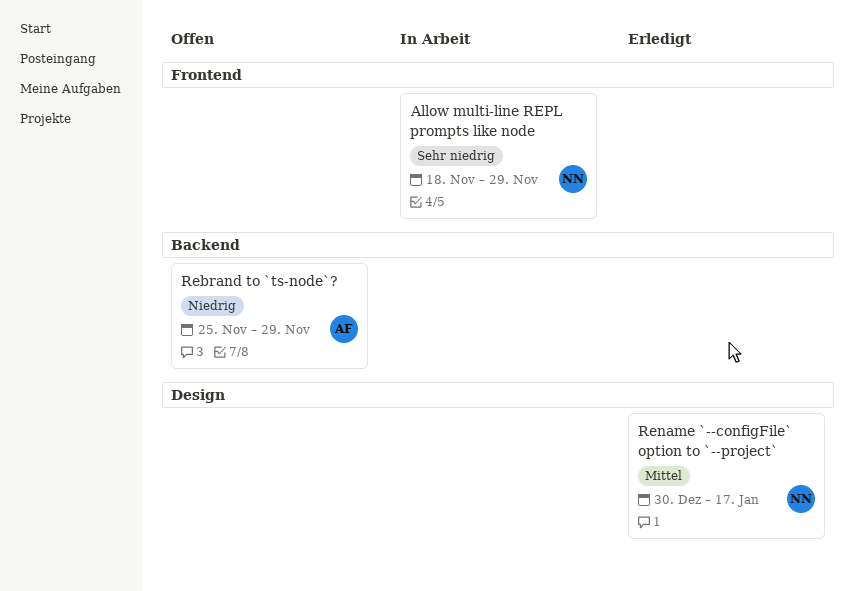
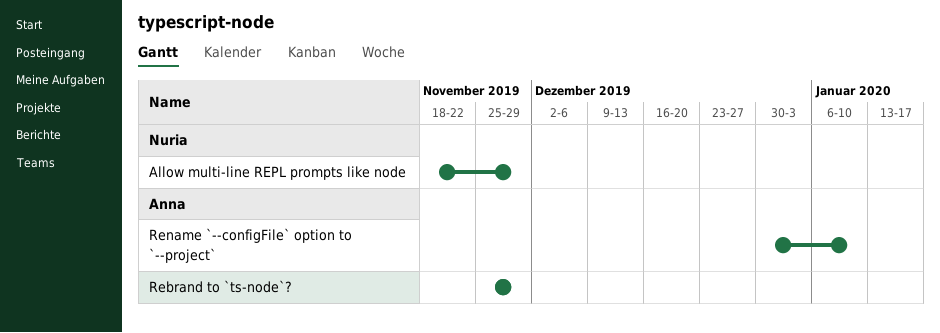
Rename `--configFile` option to `--project`, owner: Nuria -> Anna
Rename `--configFile` option to `--project`, due: Jan 17 -> Jan 10

